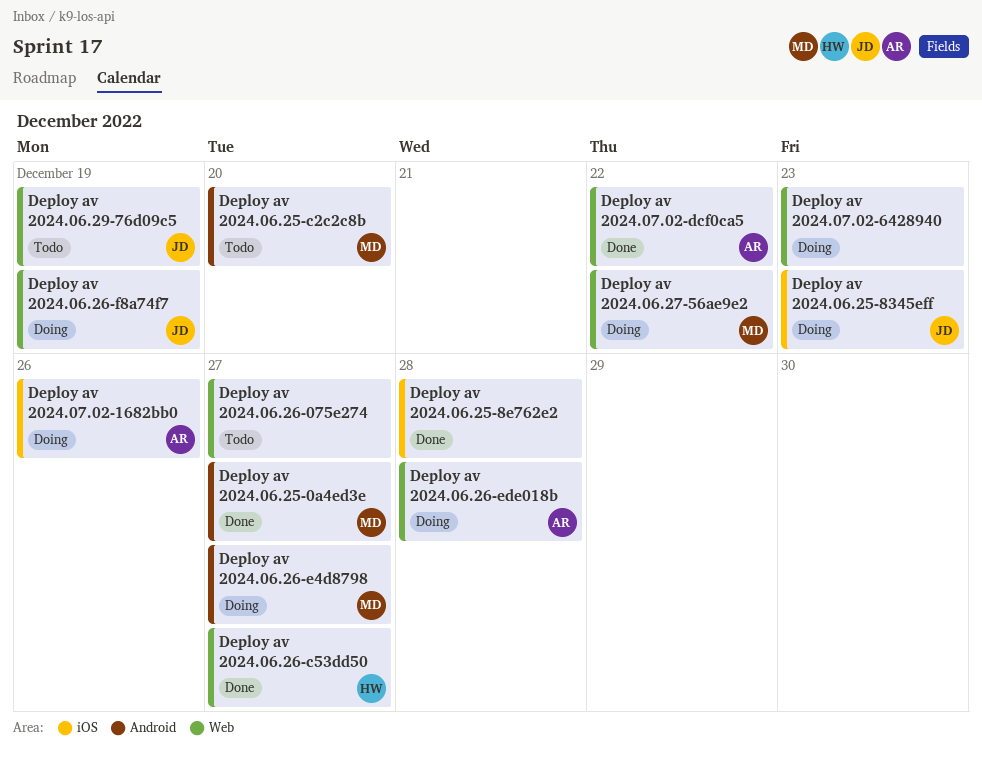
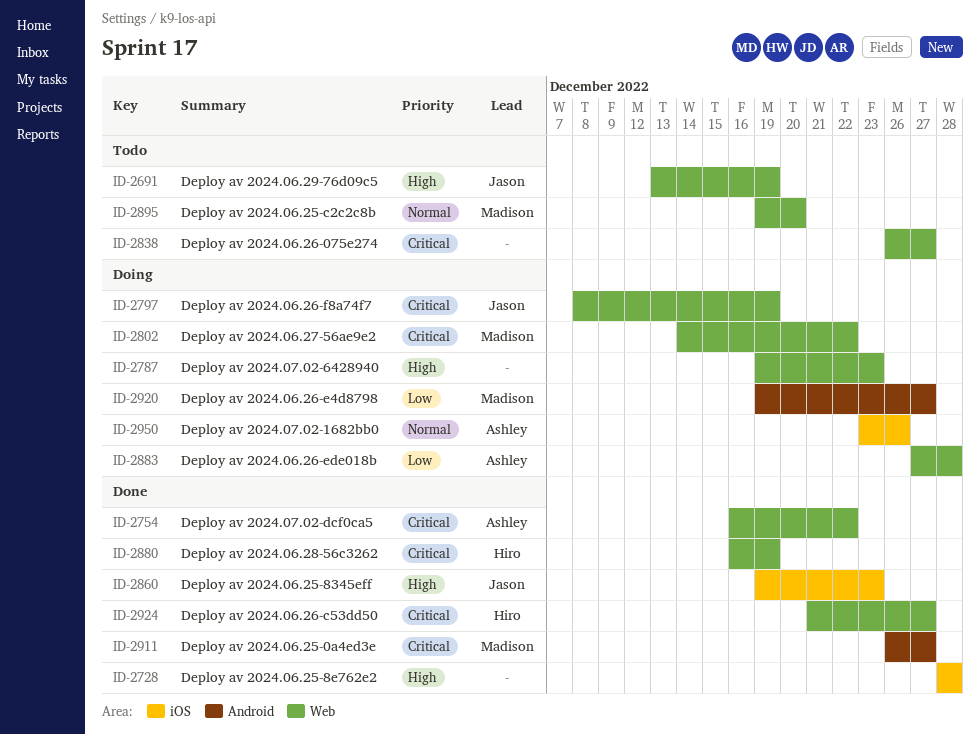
Deploy av 2024.06.25-8345eff, status: Doing -> Done
Deploy av 2024.06.25-c2c2c8b, label: Android -> Web
Deploy av 2024.06.28-56c3262: none -> present

